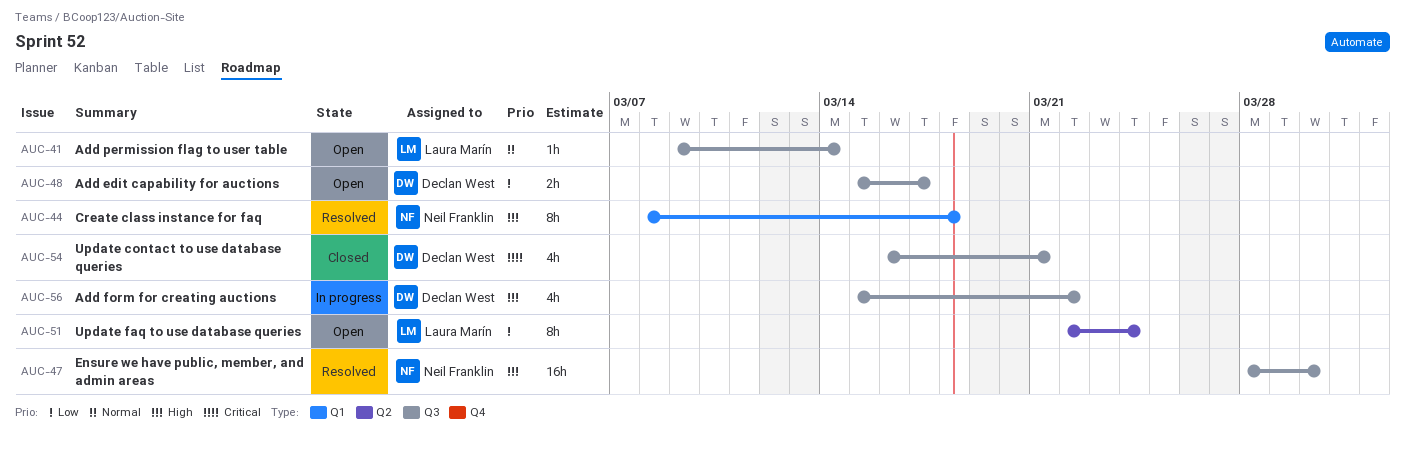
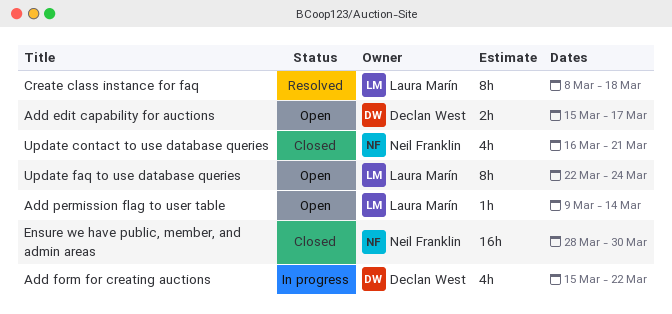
Create class instance for faq, owner: Neil Franklin -> Laura Marín
Ensure we have public, member, and admin areas, status: Resolved -> Closed
Update contact to use database queries, owner: Declan West -> Neil Franklin

